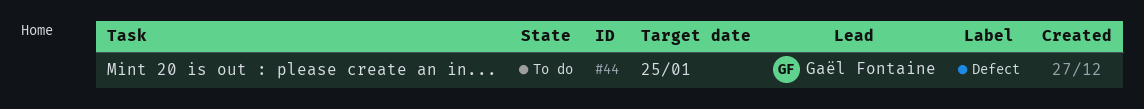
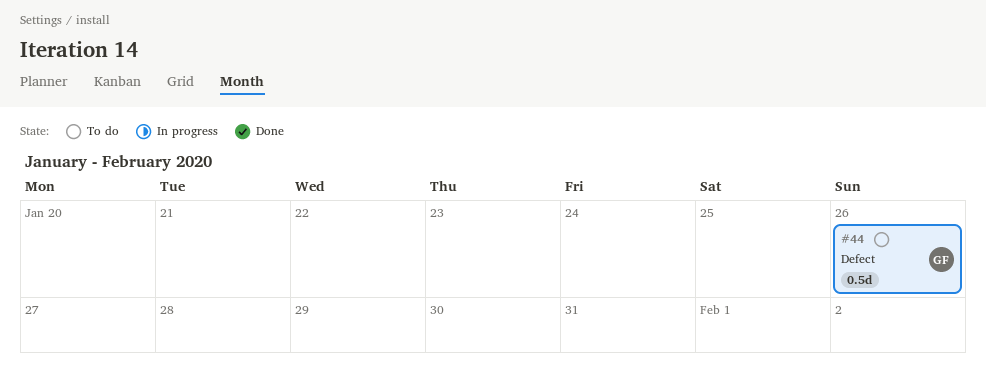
#44, due: Jan 25 -> Jan 26

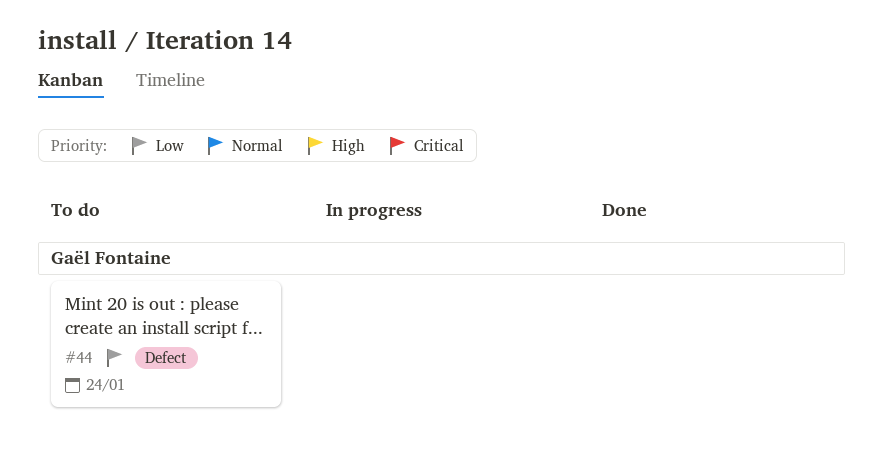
#44, due: Jan 26 -> Jan 24

